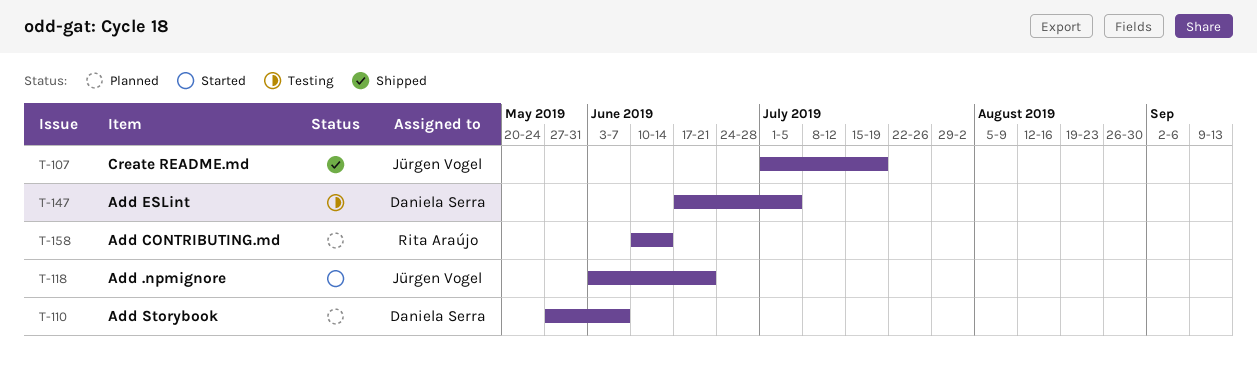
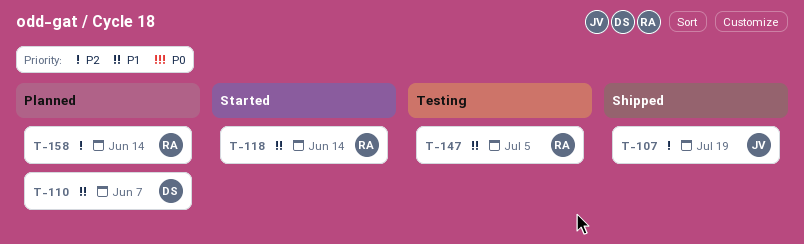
T-118, owner: Jürgen Vogel -> Rita Araújo
T-118, due: Jun 21 -> Jun 14
T-147, owner: Daniela Serra -> Rita Araújo

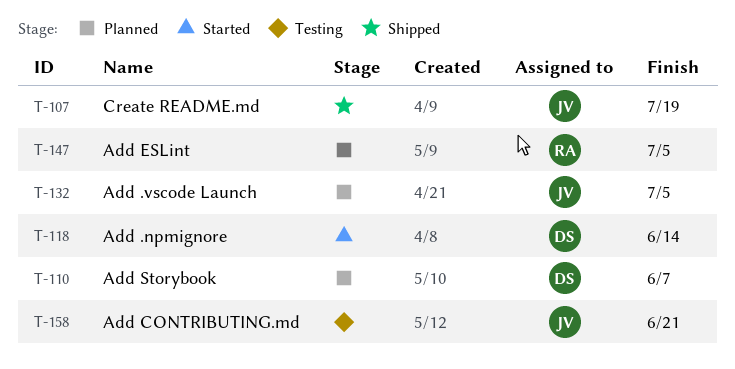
T-118, owner: RA -> DS
T-132: none -> present
T-147, status: Testing -> Planned
T-158, status: Planned -> Testing
T-158, owner: RA -> JV
T-158, due: Jun 14 -> Jun 21

